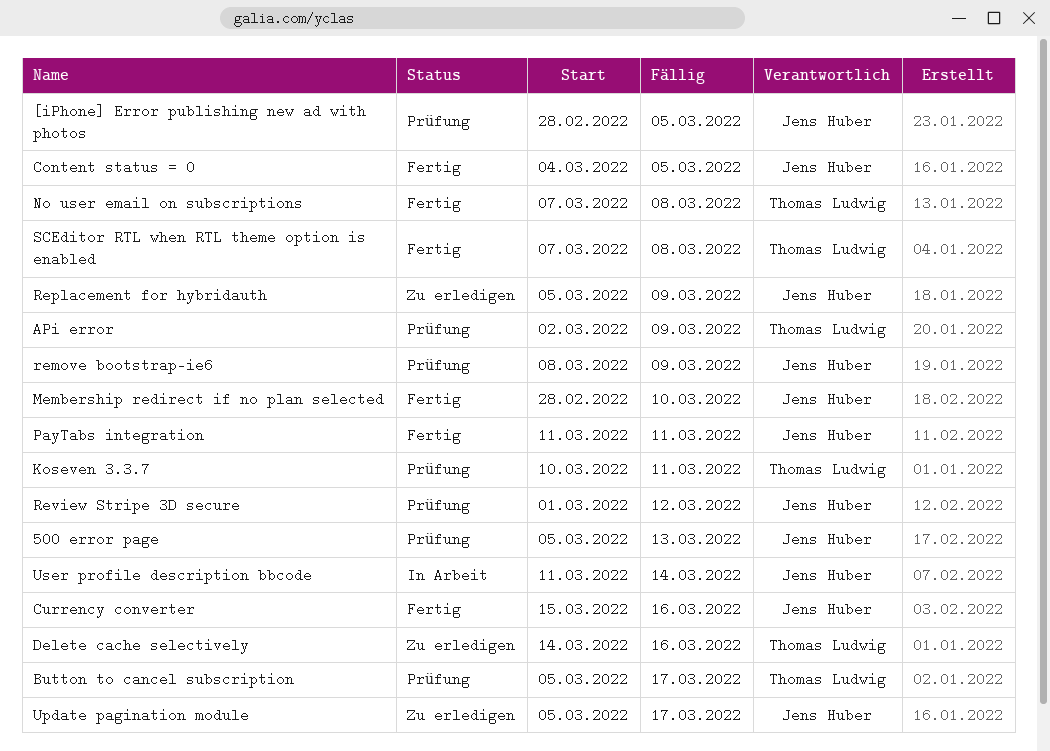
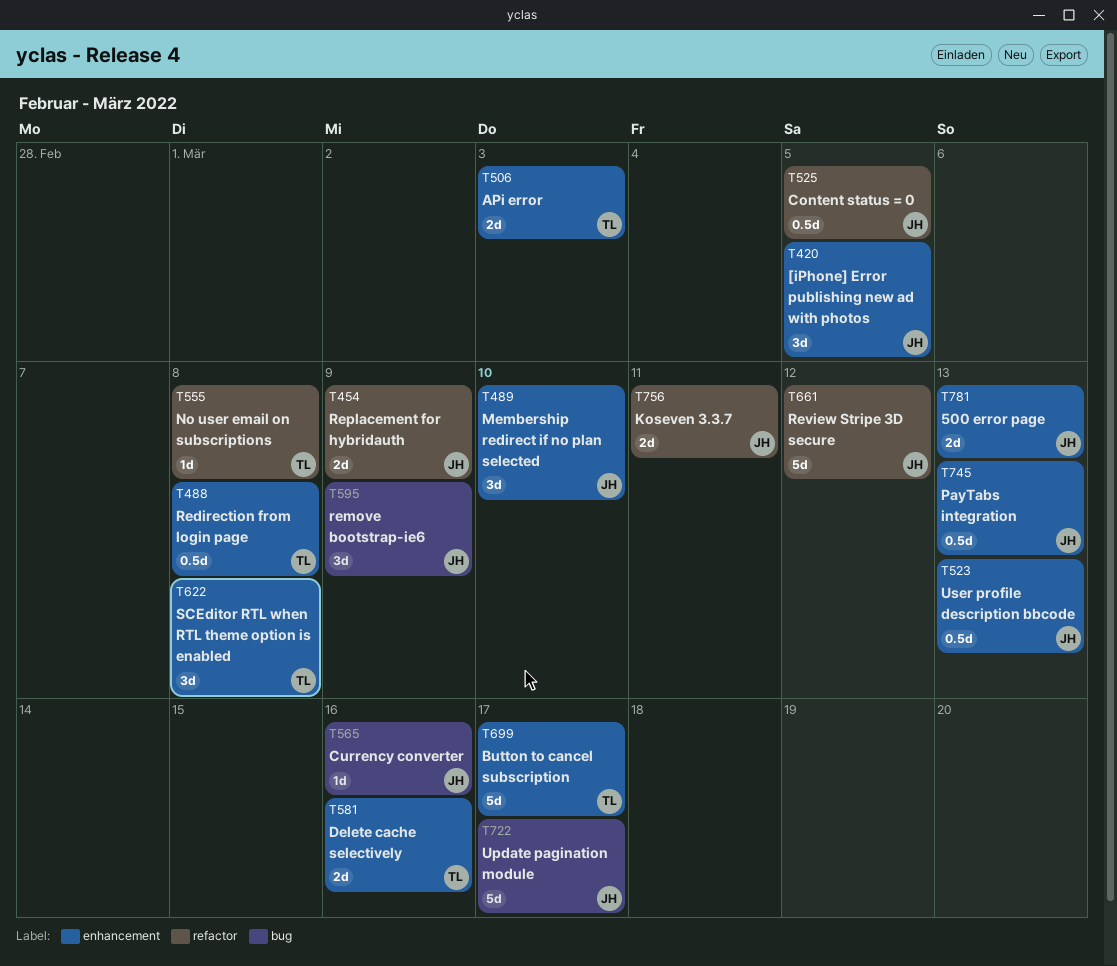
APi error, due: Mar 9 -> Mar 3
Koseven 3.3.7, owner: Thomas Ludwig -> Jens Huber
PayTabs integration, due: Mar 11 -> Mar 13
Redirection from login page: none -> present
User profile description bbcode, due: Mar 14 -> Mar 13

